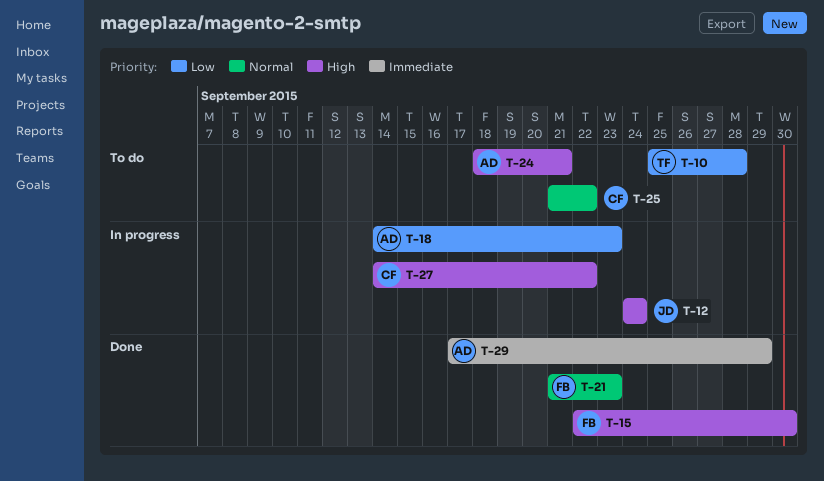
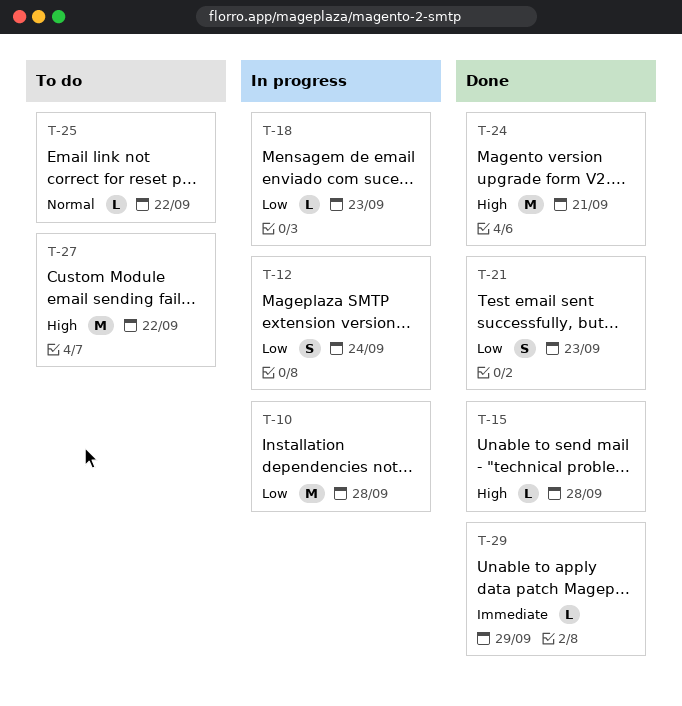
T-10, status: To do -> In progress
T-12, priority: High -> Low
T-15, due: Sep 30 -> Sep 28
T-21, priority: Normal -> Low
T-24, status: To do -> Done
T-27, status: In progress -> To do

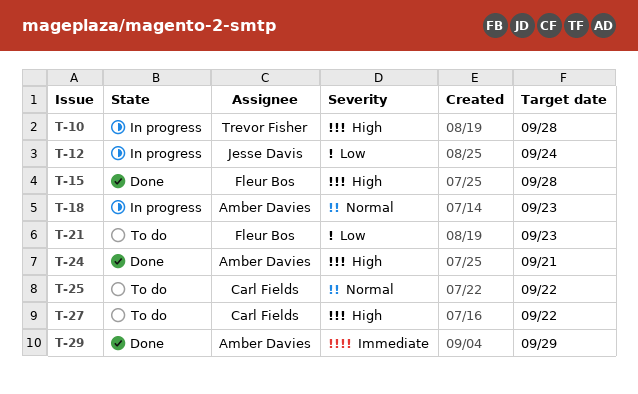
T-10, priority: Low -> High
T-18, priority: Low -> Normal
T-21, status: Done -> To do

